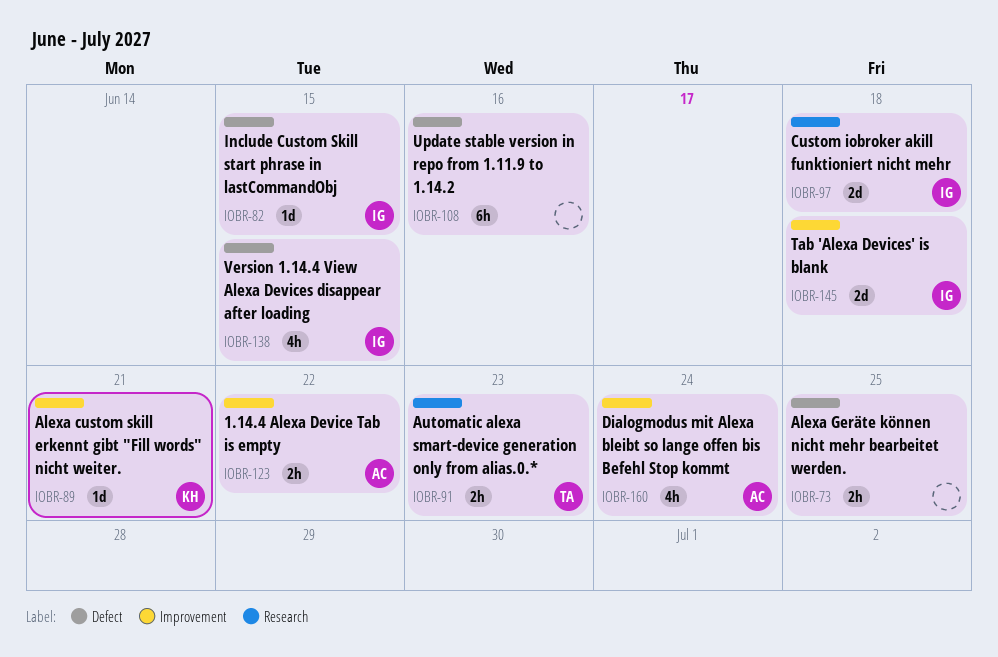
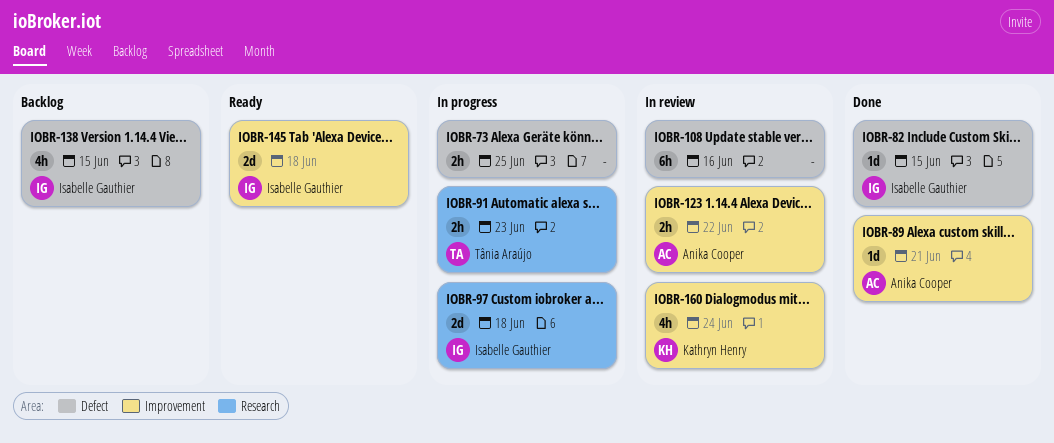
IOBR-89, owner: Kathryn Henry -> Anika Cooper
IOBR-160, owner: Anika Cooper -> Kathryn Henry

